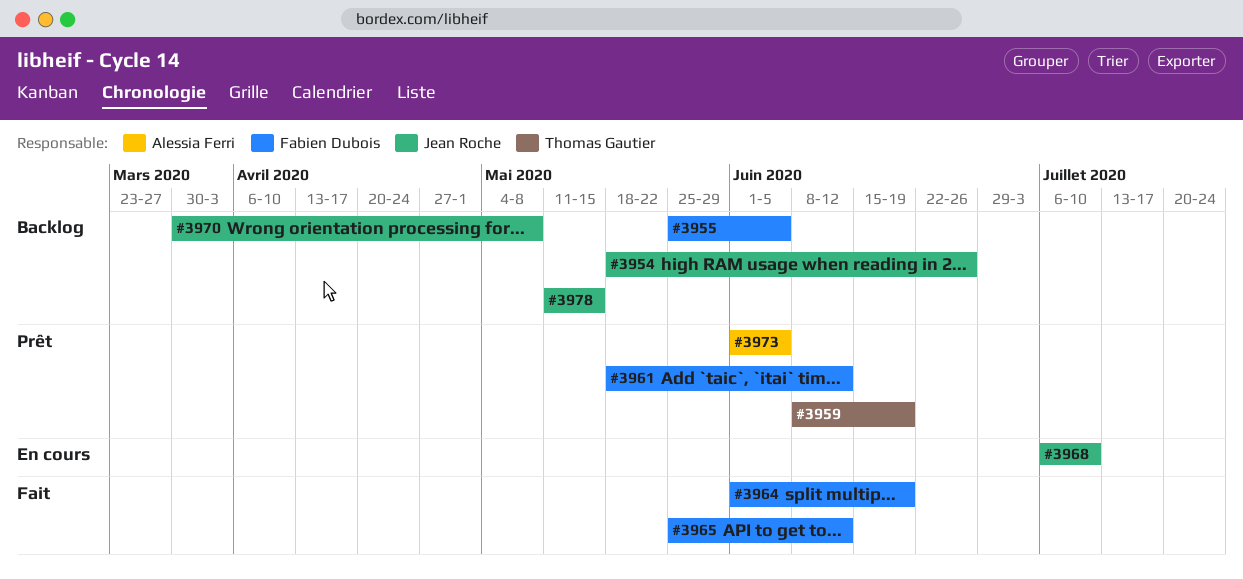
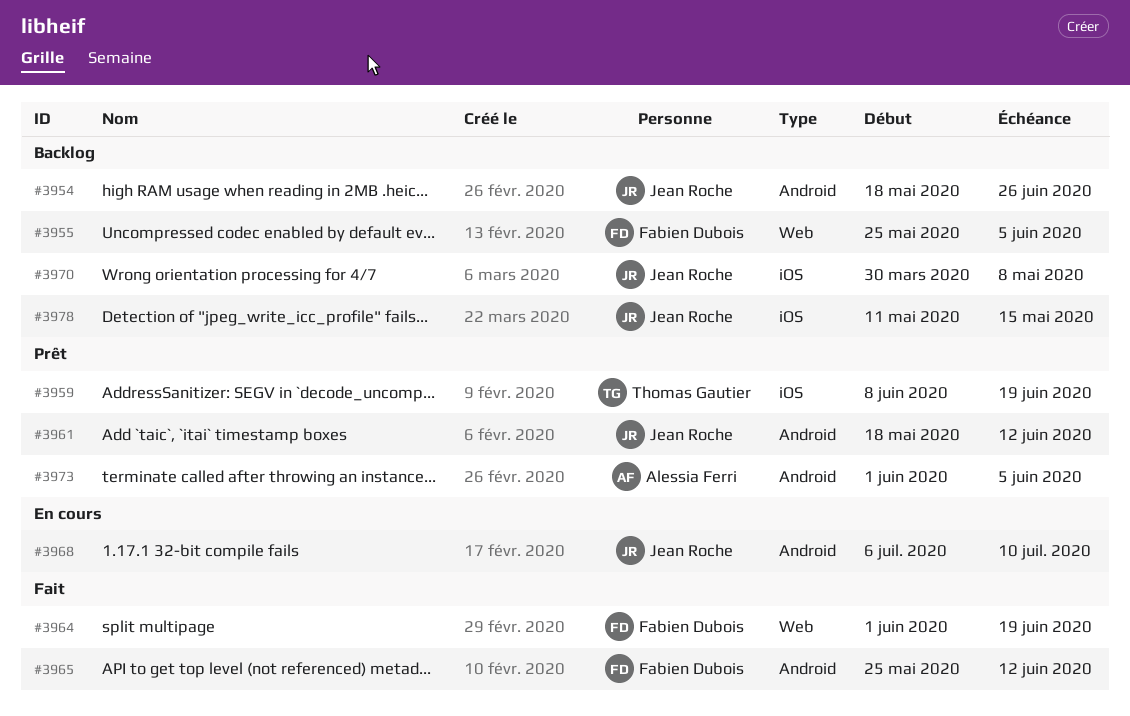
#3961, owner: Fabien Dubois -> Jean Roche

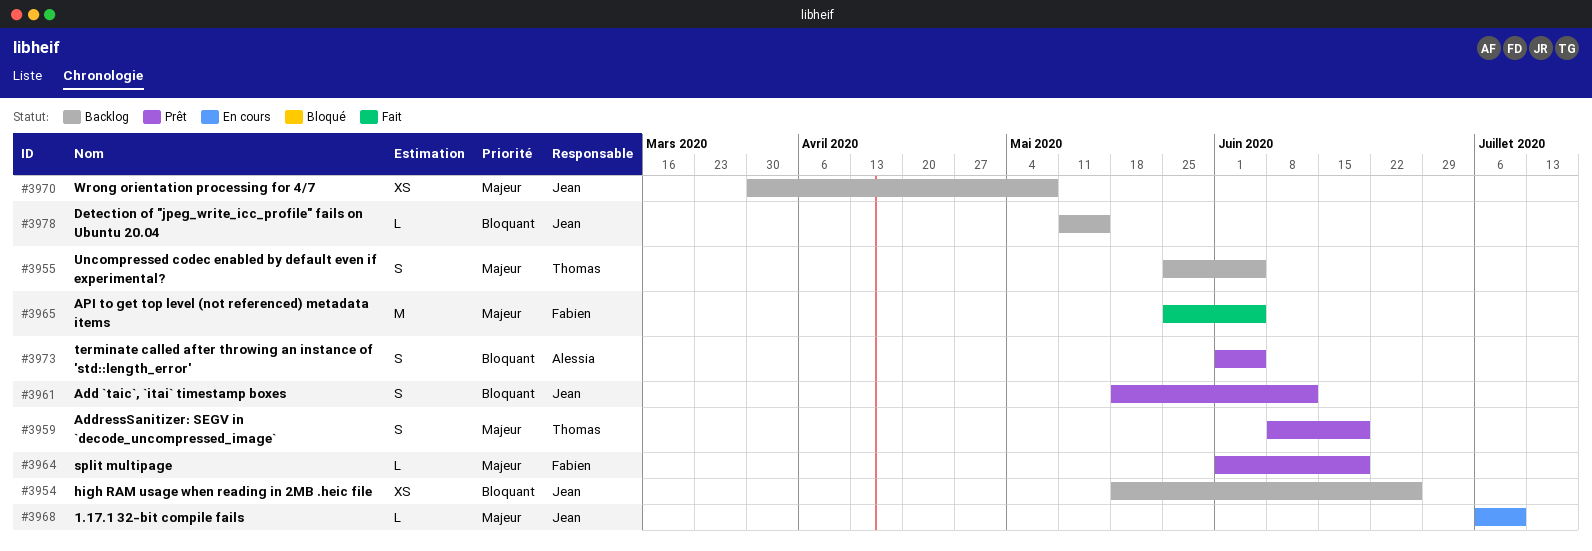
#3955, owner: Fabien Dubois -> Thomas Gautier
#3964, status: Fait -> Prêt
#3965, due: Jun 12 -> Jun 5

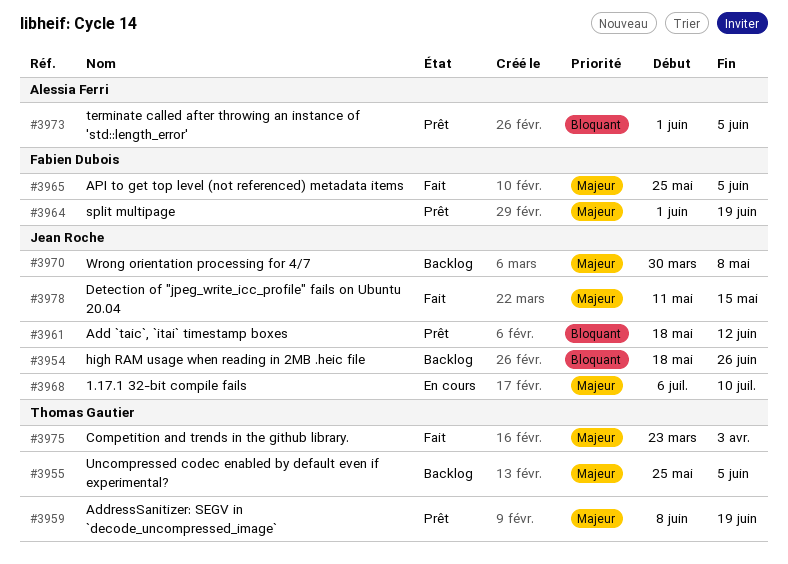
#3975: none -> present
#3978, status: Backlog -> Fait
#3978, priority: Bloquant -> Majeur

